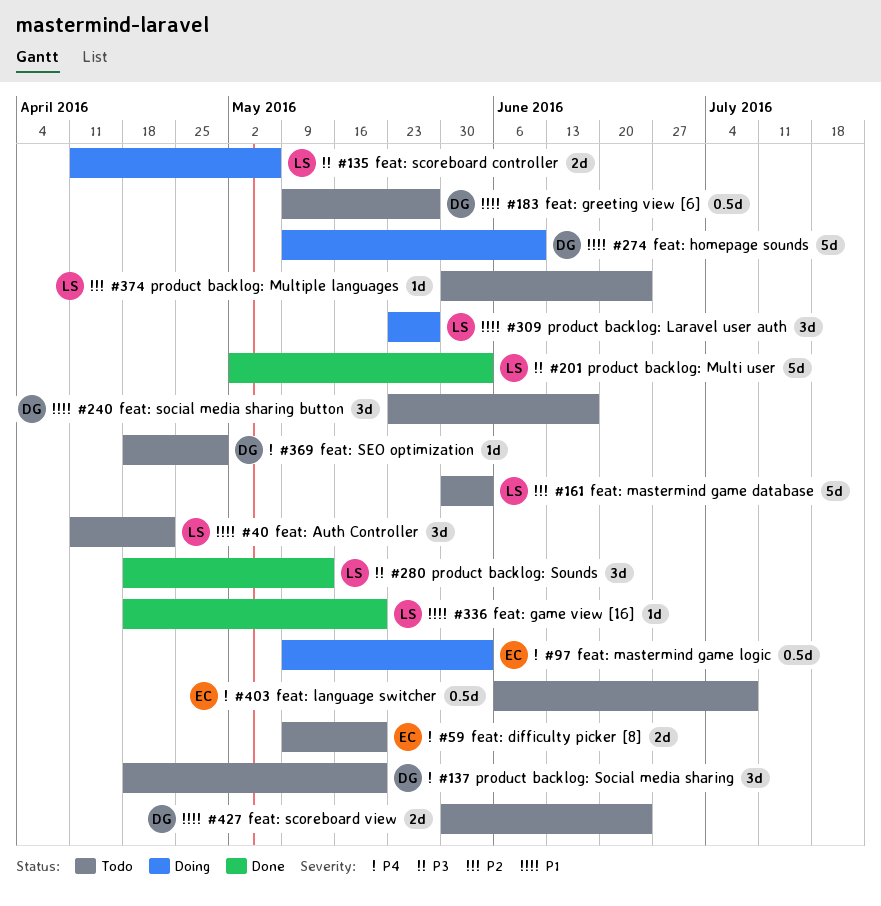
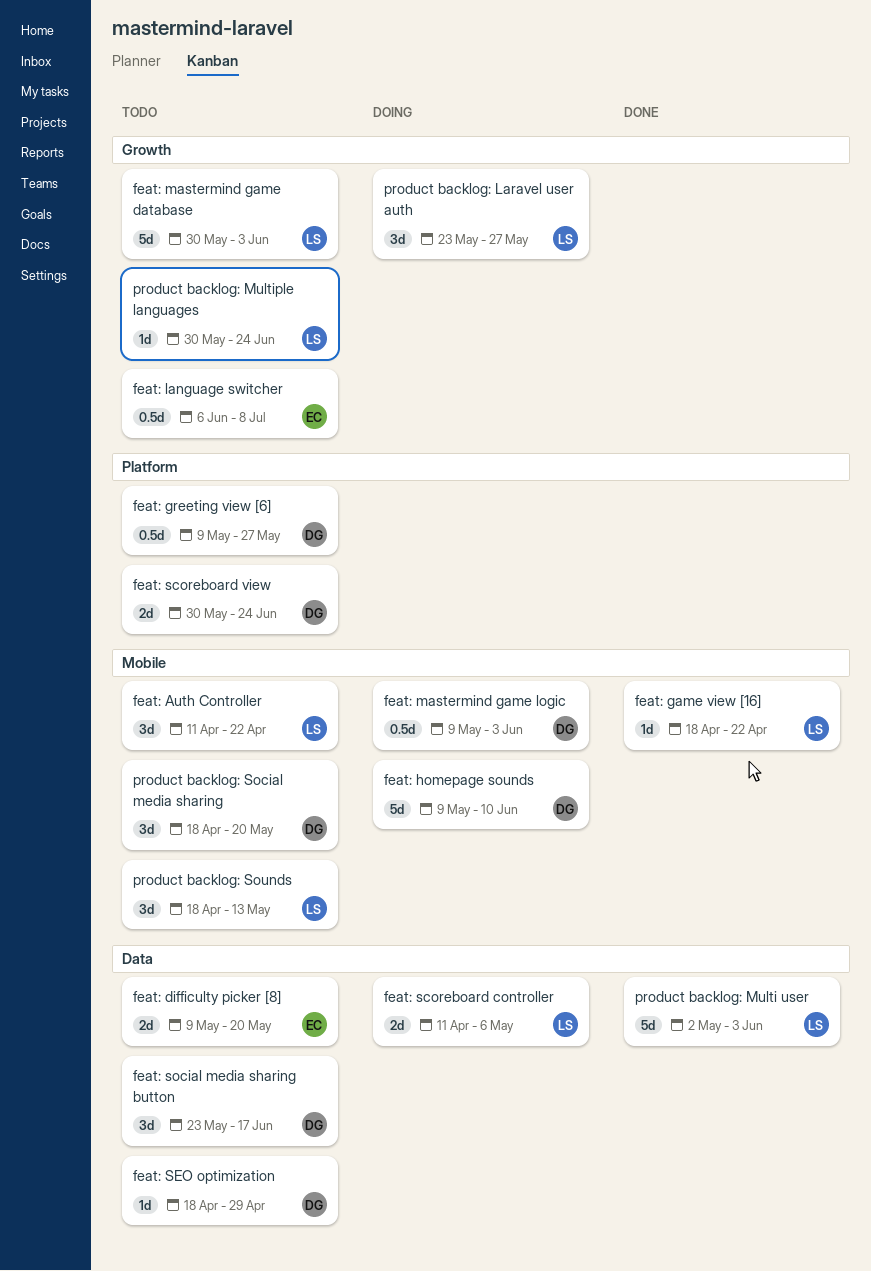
feat: game view [16], due: May 20 -> Apr 22
feat: mastermind game logic, owner: EC -> DG
product backlog: Sounds, status: Done -> Todo

